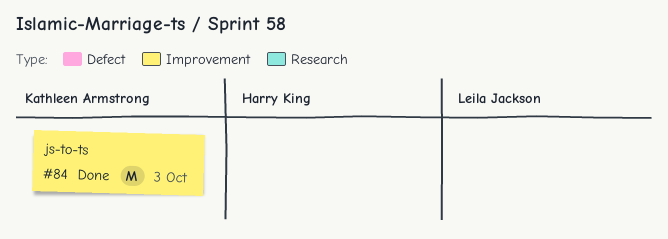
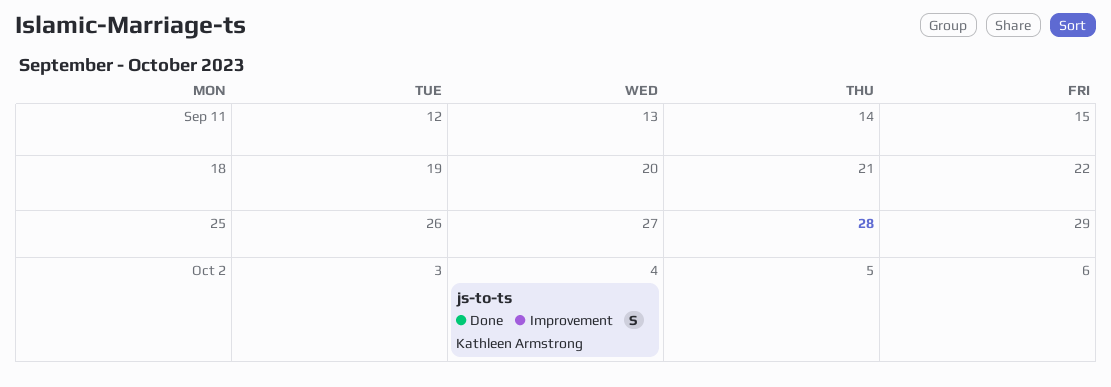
js-to-ts, estimate: M -> S
js-to-ts, due: Oct 3 -> Oct 4

